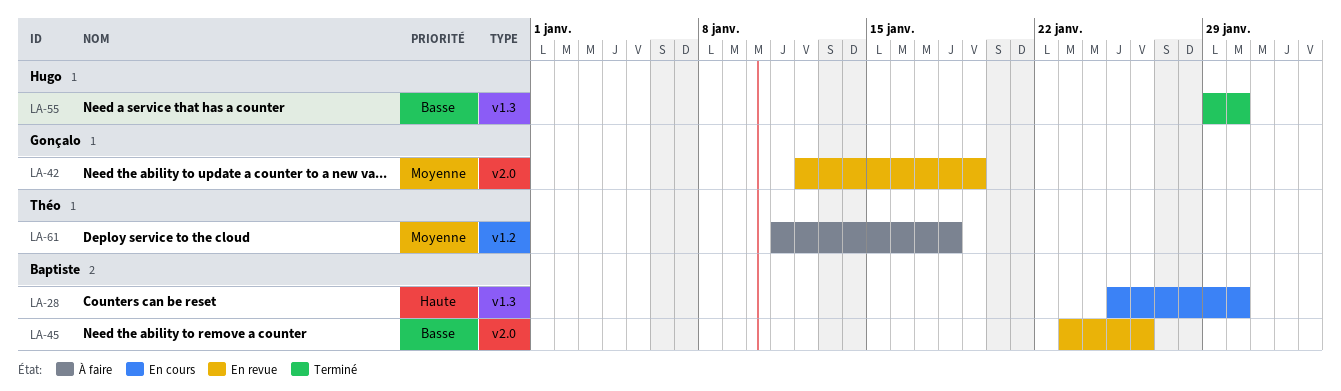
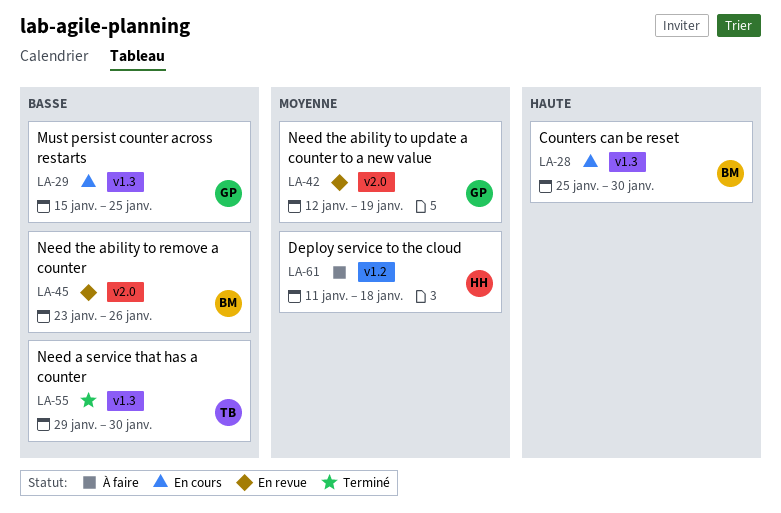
LA-29: none -> present
LA-55, owner: Hugo -> Théo
LA-61, owner: Théo -> Hugo

